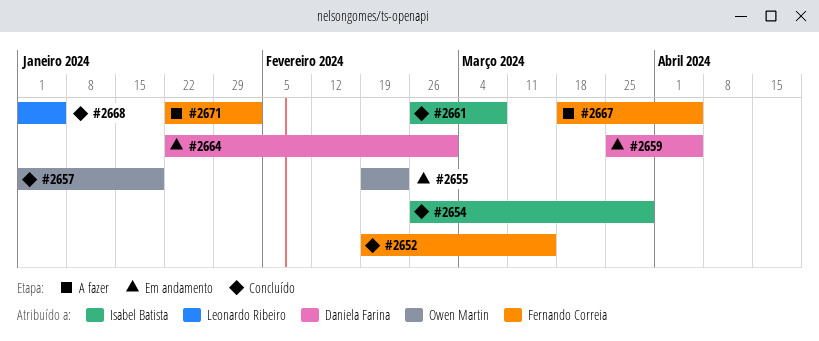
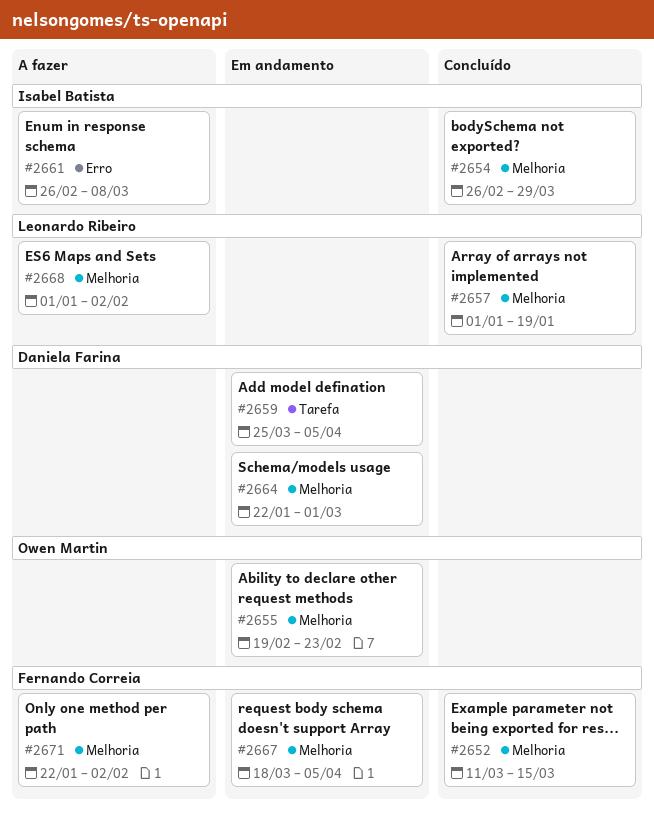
#2652, start: Feb 19 -> Mar 11
#2657, owner: Owen Martin -> Leonardo Ribeiro
#2661, status: Concluído -> A fazer
#2667, status: A fazer -> Em andamento
#2668, status: Concluído -> A fazer
#2668, due: Jan 5 -> Feb 2

